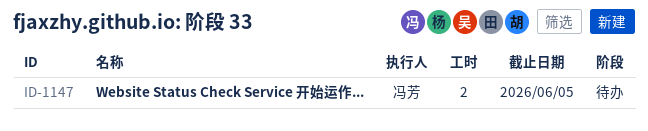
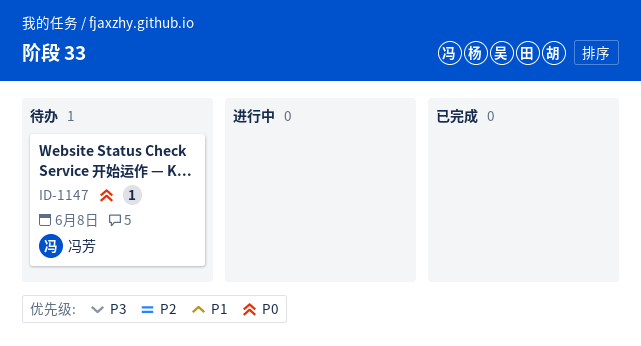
ID-1147, estimate: 2 -> 1
ID-1147, due: Jun 5 -> Jun 8

